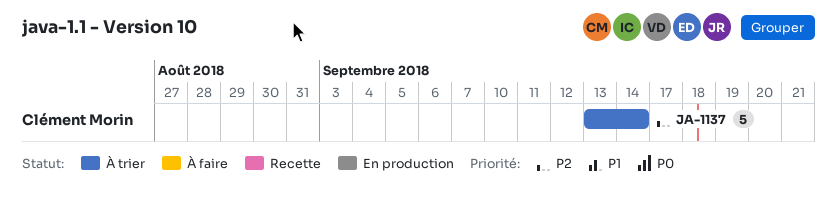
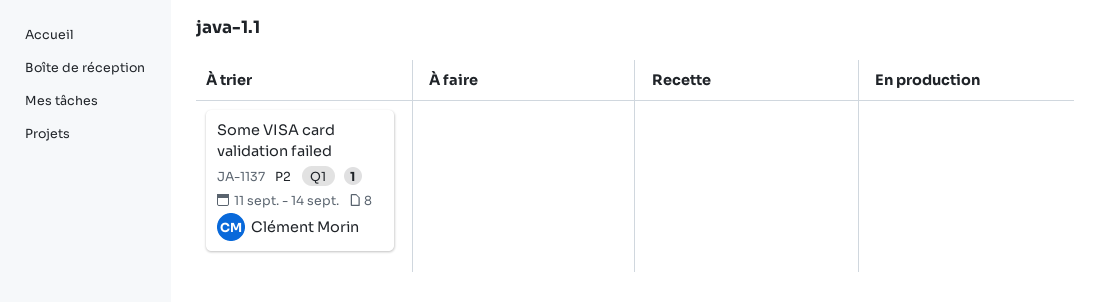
JA-1137, estimate: 5 -> 1
JA-1137, start: Sep 13 -> Sep 11

